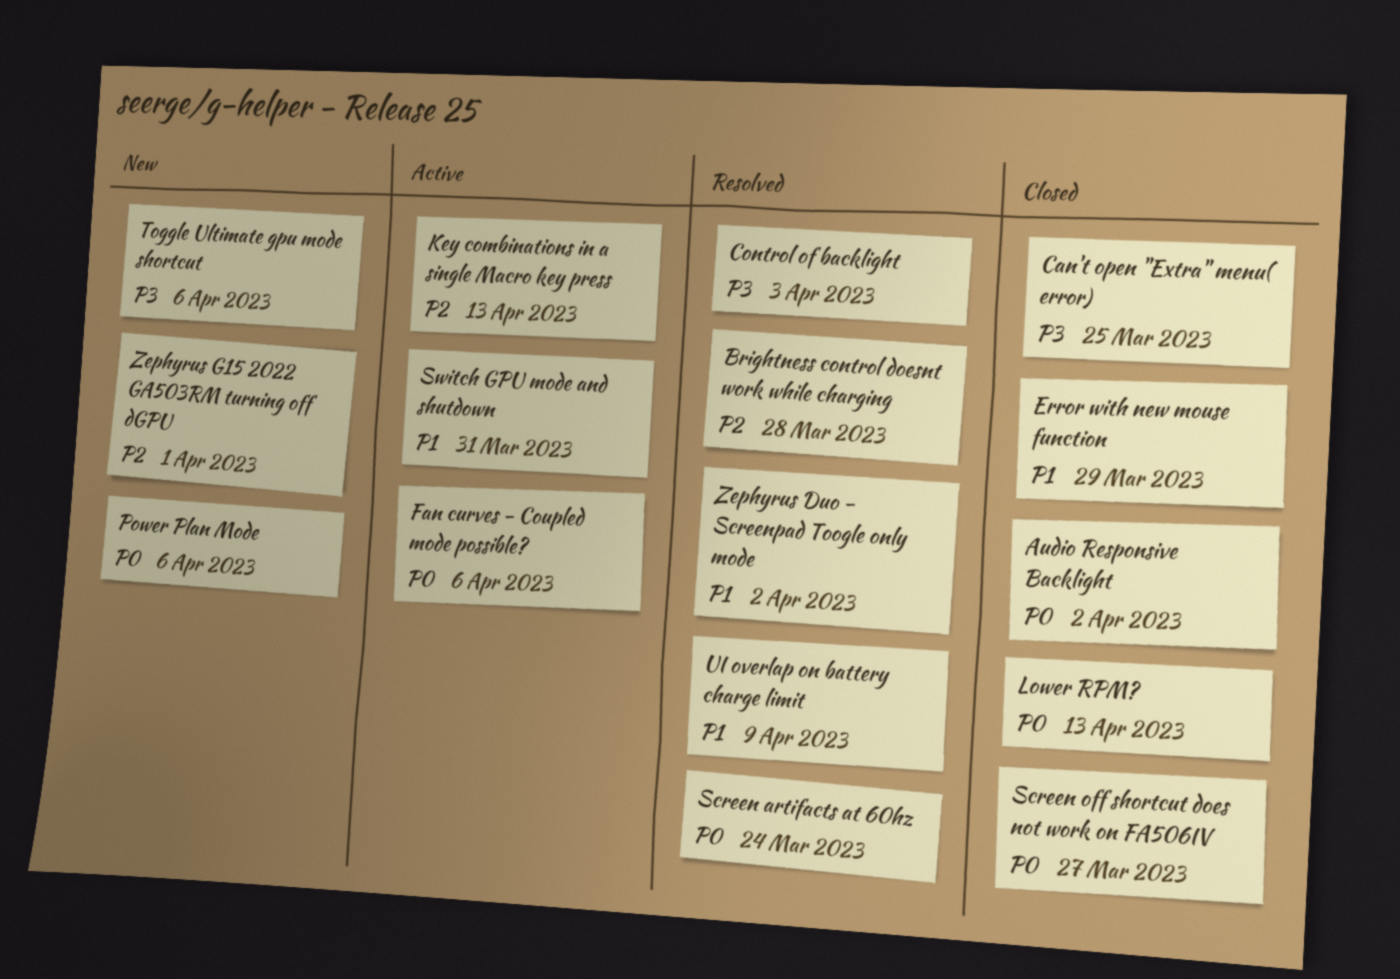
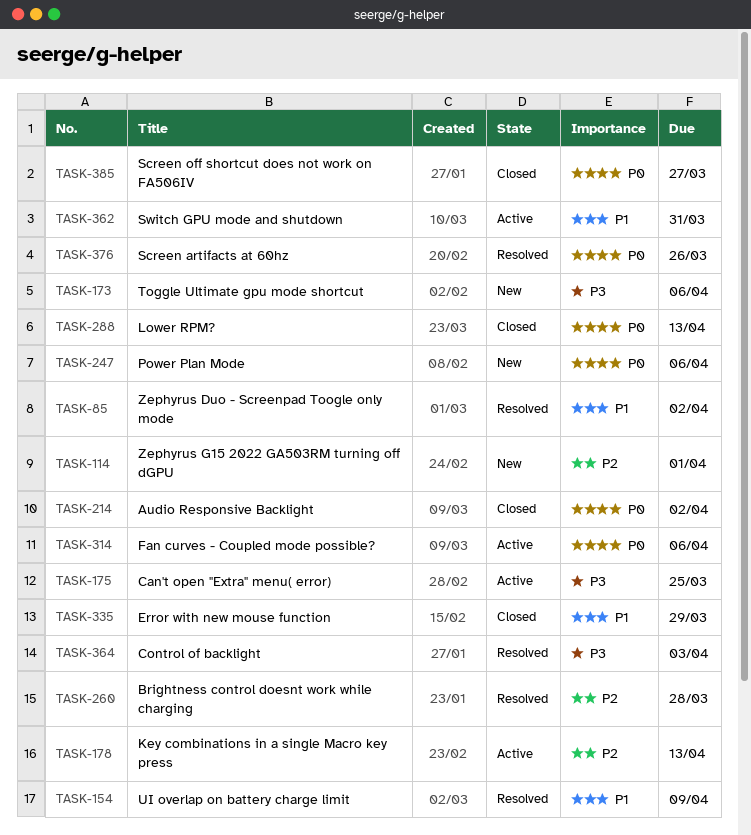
Can't open "Extra" menu( error), status: Closed -> Active
Screen artifacts at 60hz, due: Mar 24 -> Mar 26

